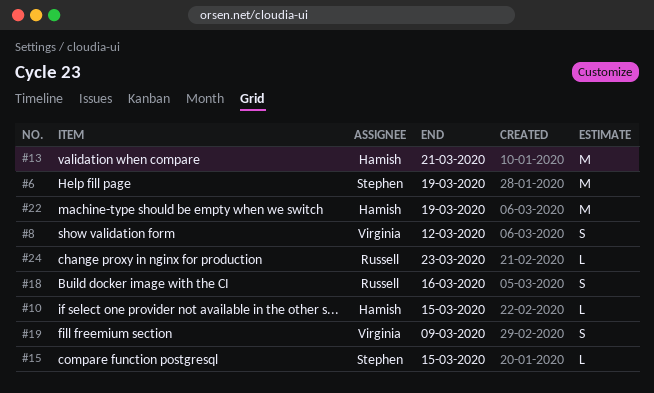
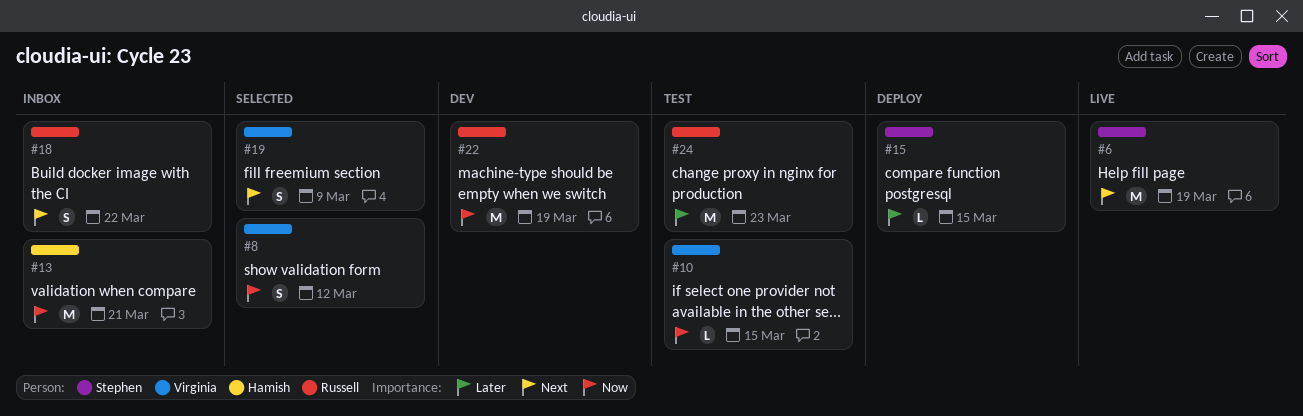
#10, owner: Hamish -> Virginia
#18, due: Mar 16 -> Mar 22
#22, owner: Hamish -> Russell
#24, estimate: L -> M

